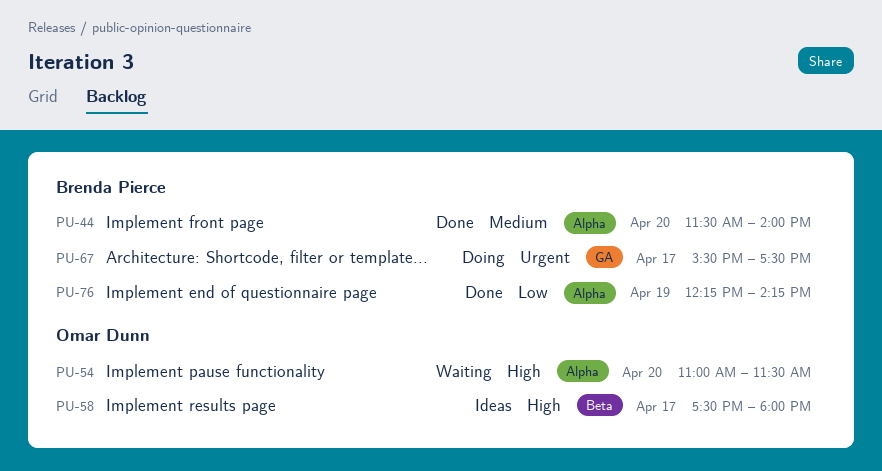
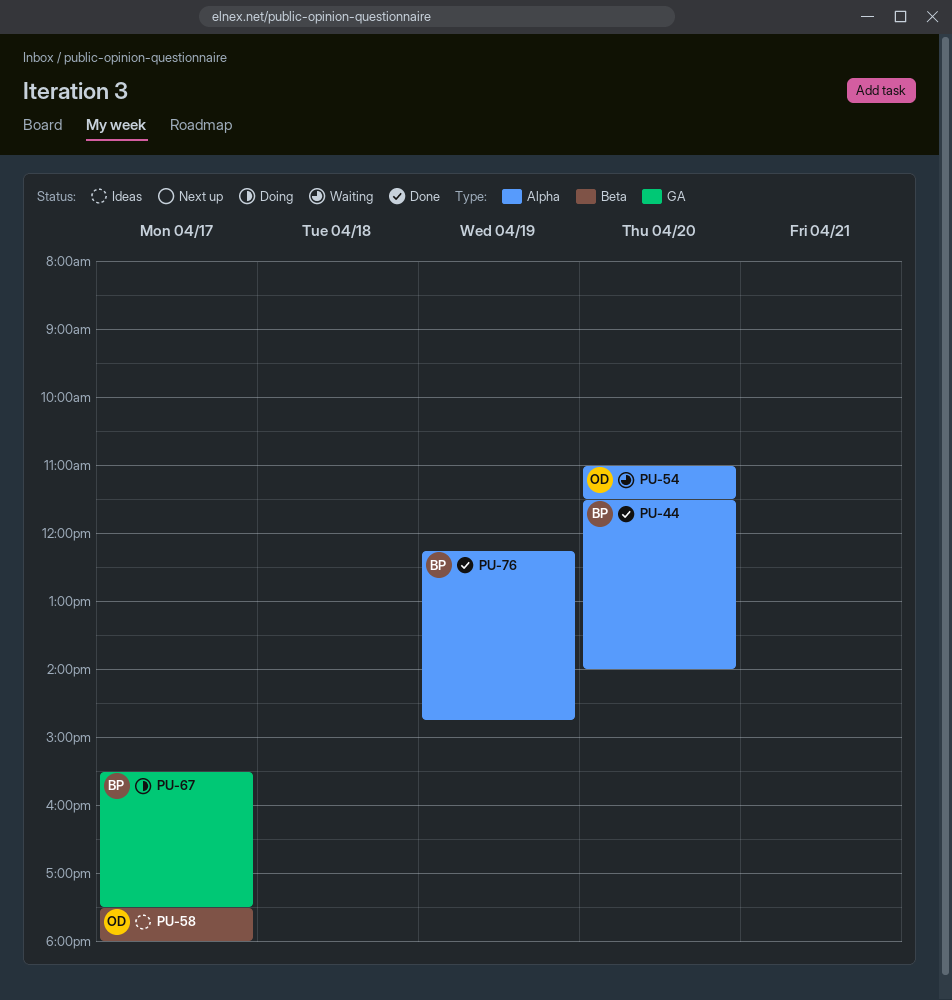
PU-76, ends: 14:15 -> 14:45

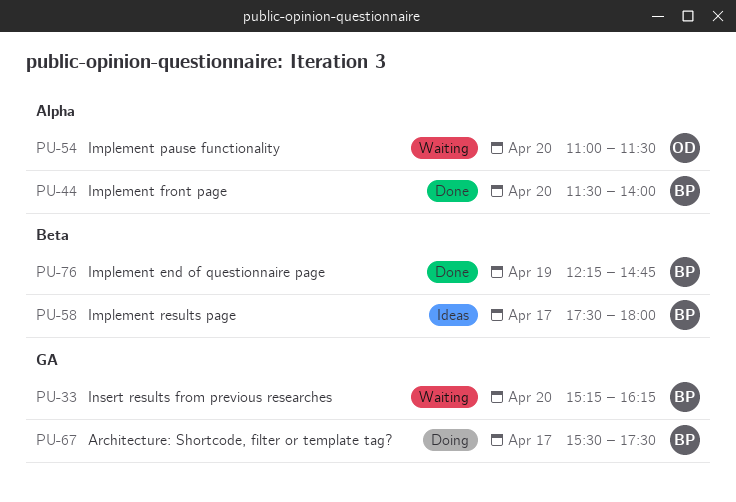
PU-33: none -> present
PU-58, owner: OD -> BP
PU-76, label: Alpha -> Beta

